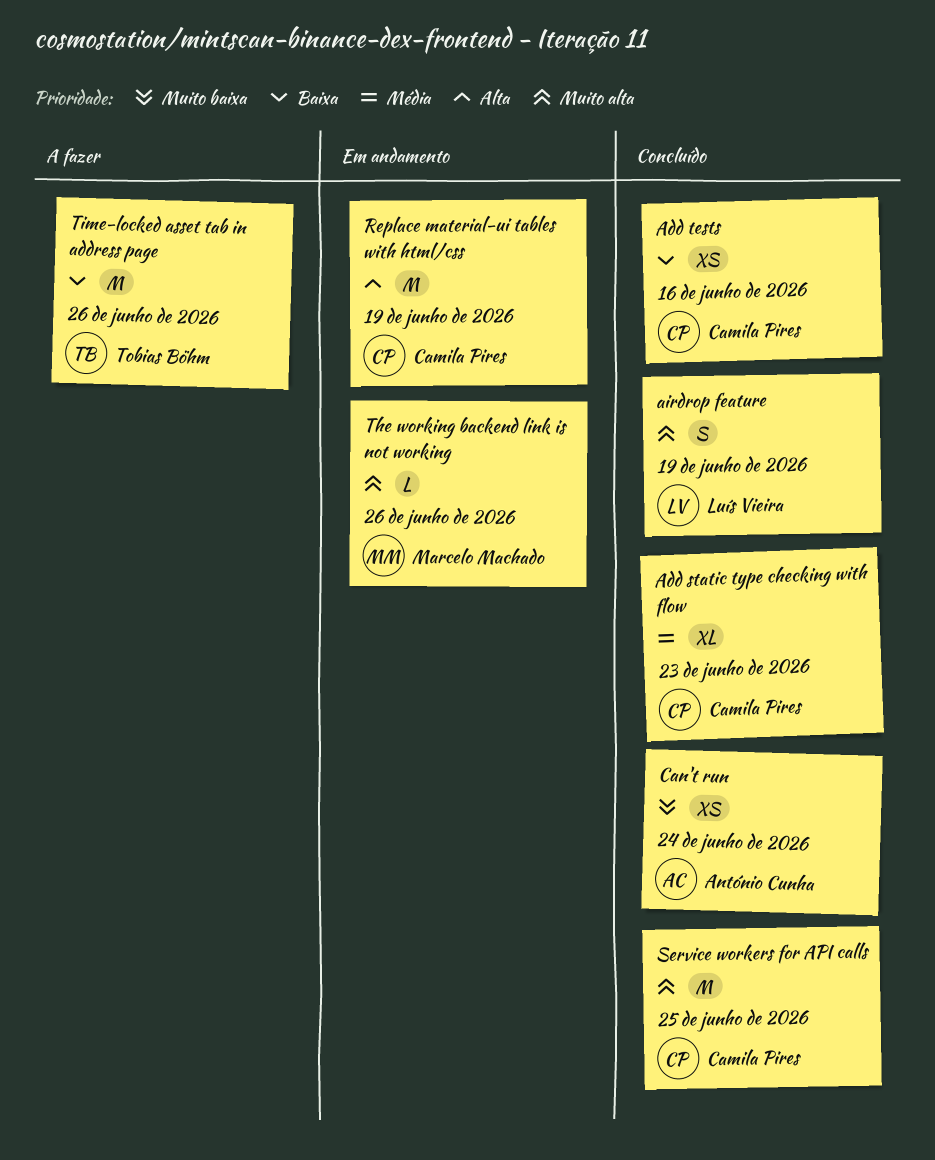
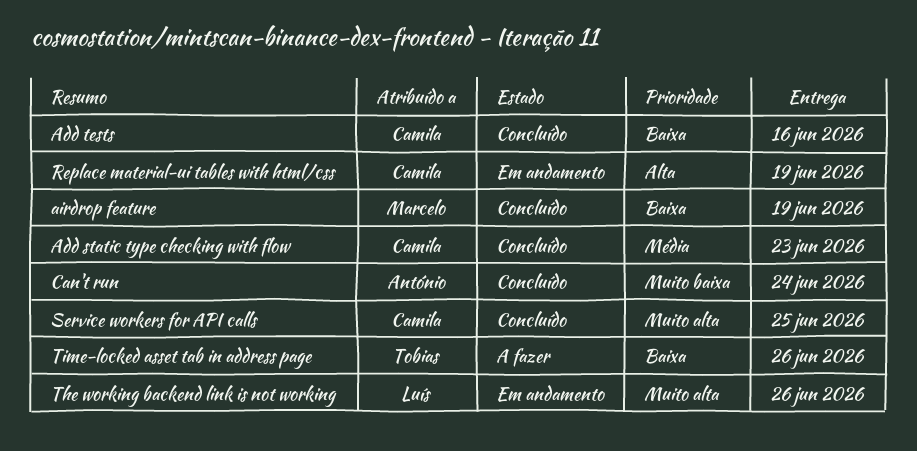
airdrop feature, owner: Luís Vieira -> Marcelo Machado
airdrop feature, priority: Muito alta -> Baixa
The working backend link is not working, owner: Marcelo Machado -> Luís Vieira

